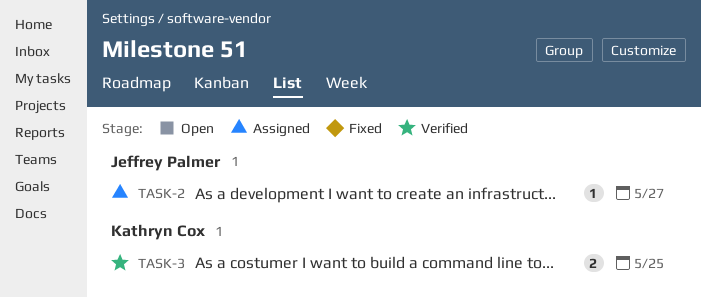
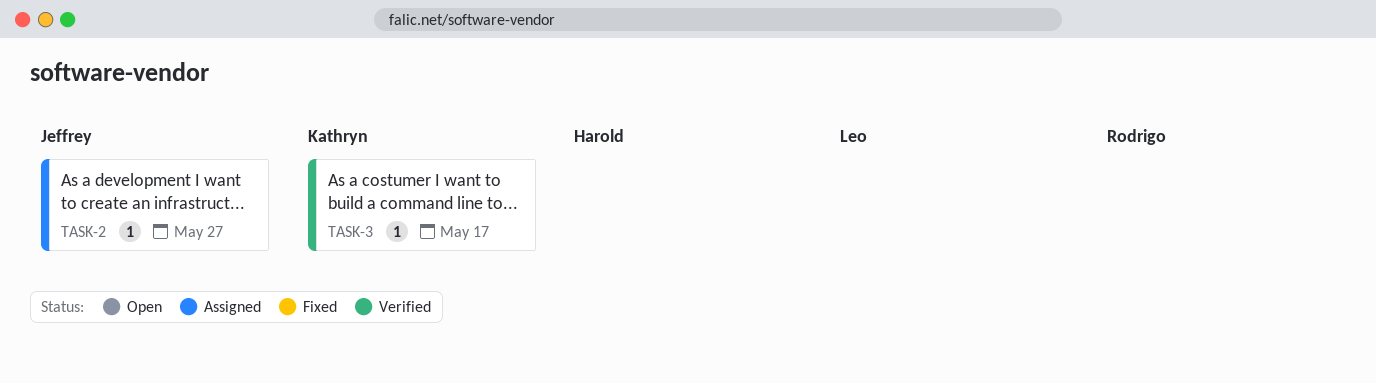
TASK-3, estimate: 2 -> 1
TASK-3, due: May 25 -> May 17

